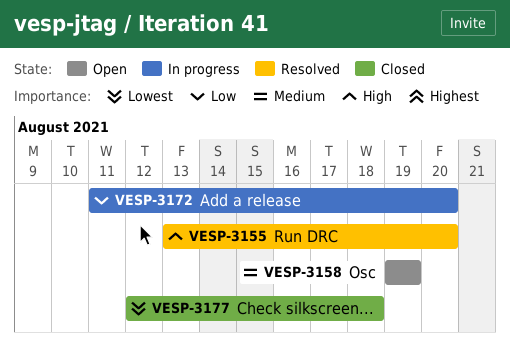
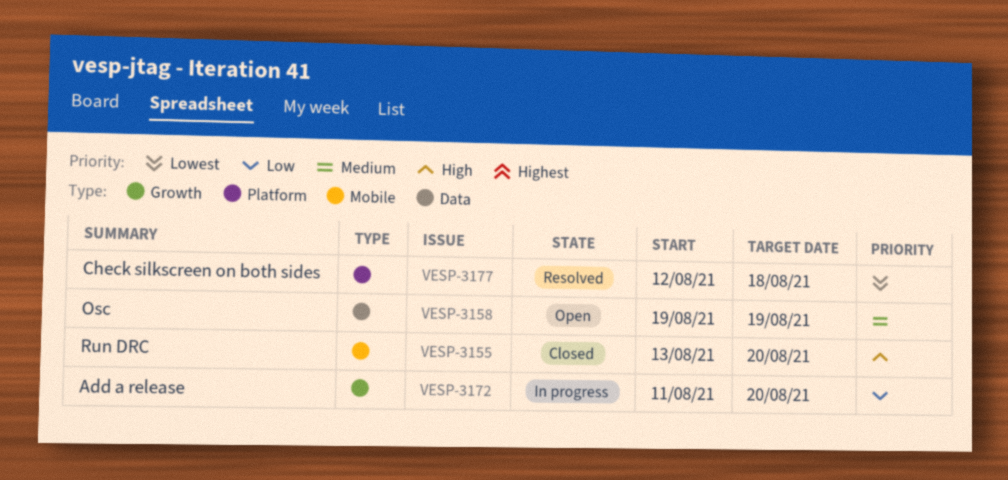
VESP-3155, status: Resolved -> Closed
VESP-3177, status: Closed -> Resolved

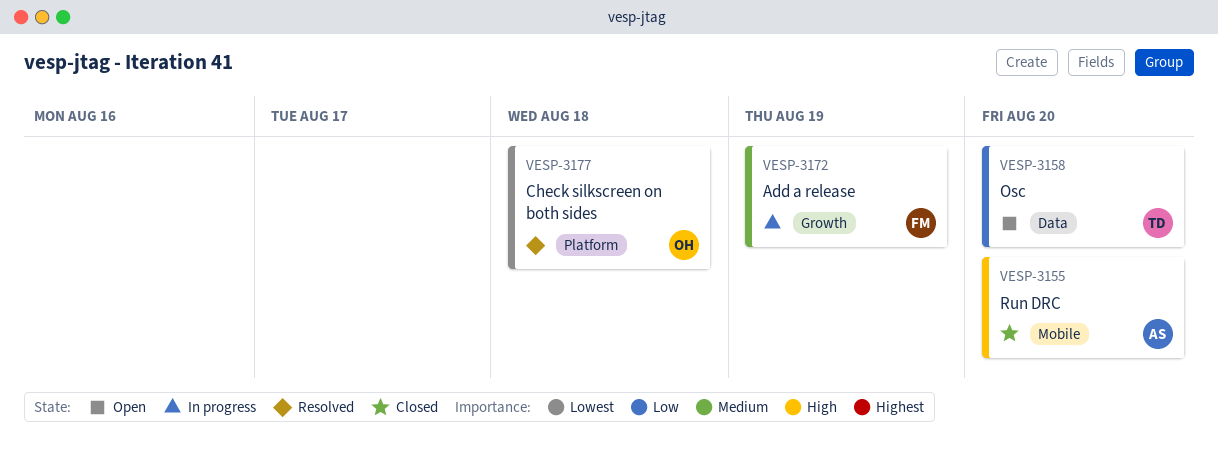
VESP-3158, priority: Medium -> Low
VESP-3158, due: Aug 19 -> Aug 20
VESP-3172, priority: Low -> Medium
VESP-3172, due: Aug 20 -> Aug 19

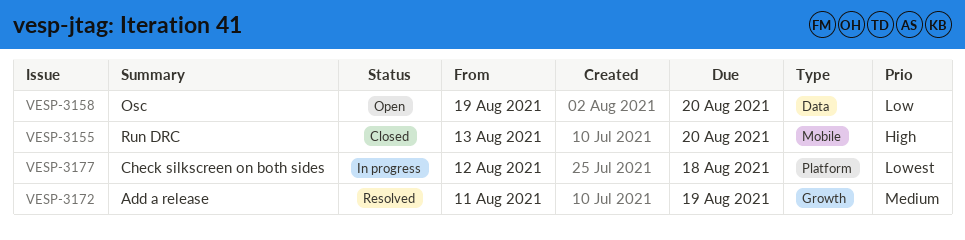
VESP-3172, status: In progress -> Resolved
VESP-3177, status: Resolved -> In progress

